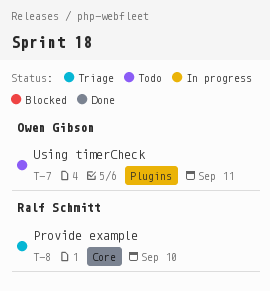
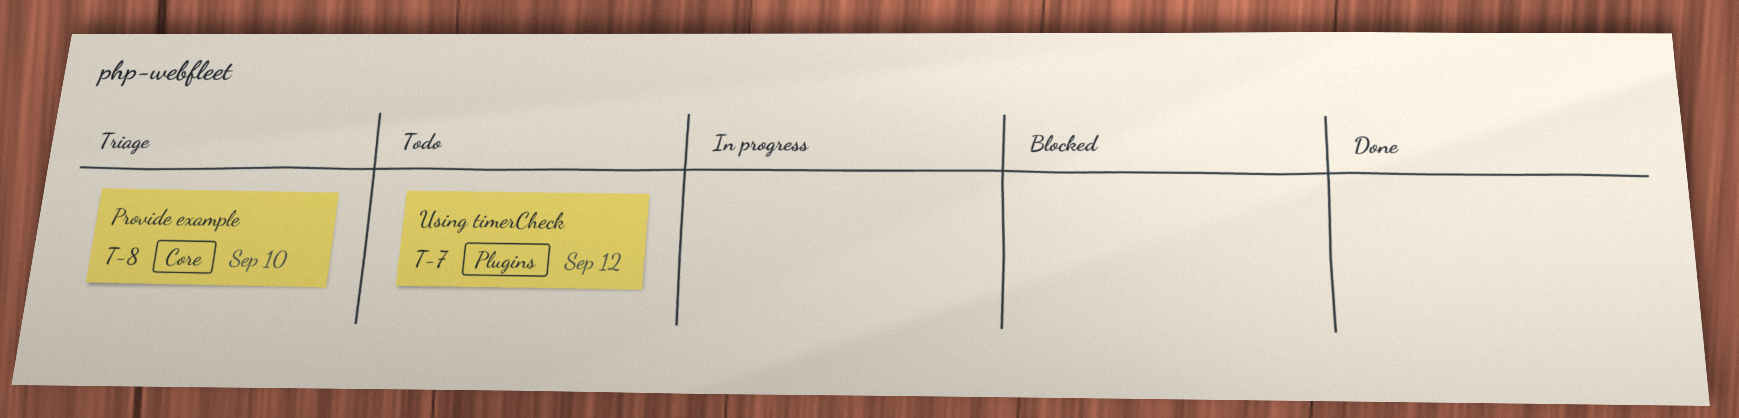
T-7, due: Sep 11 -> Sep 12

